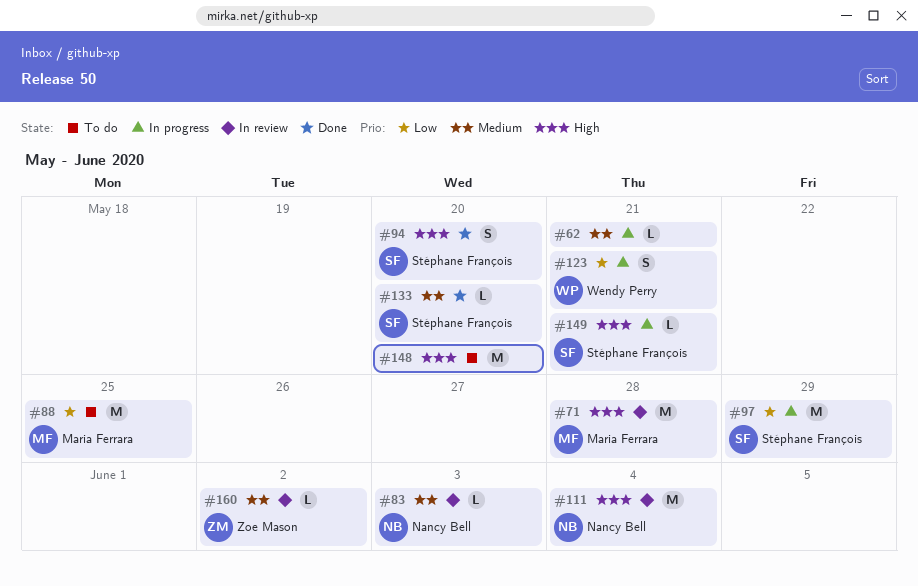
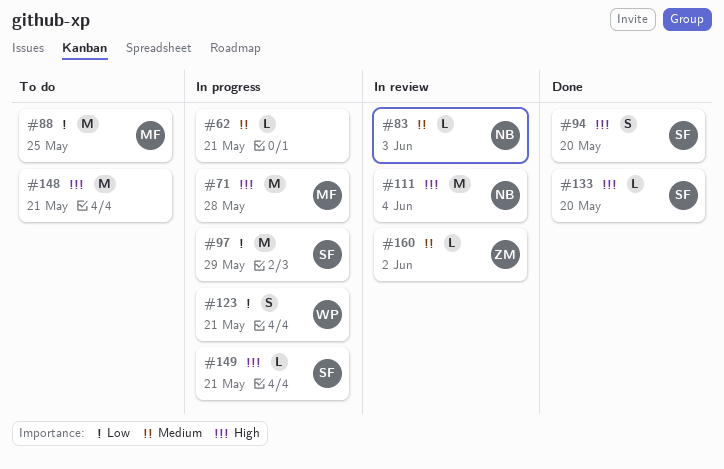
#71, status: In review -> In progress
#133, priority: Medium -> High
#148, due: May 20 -> May 21

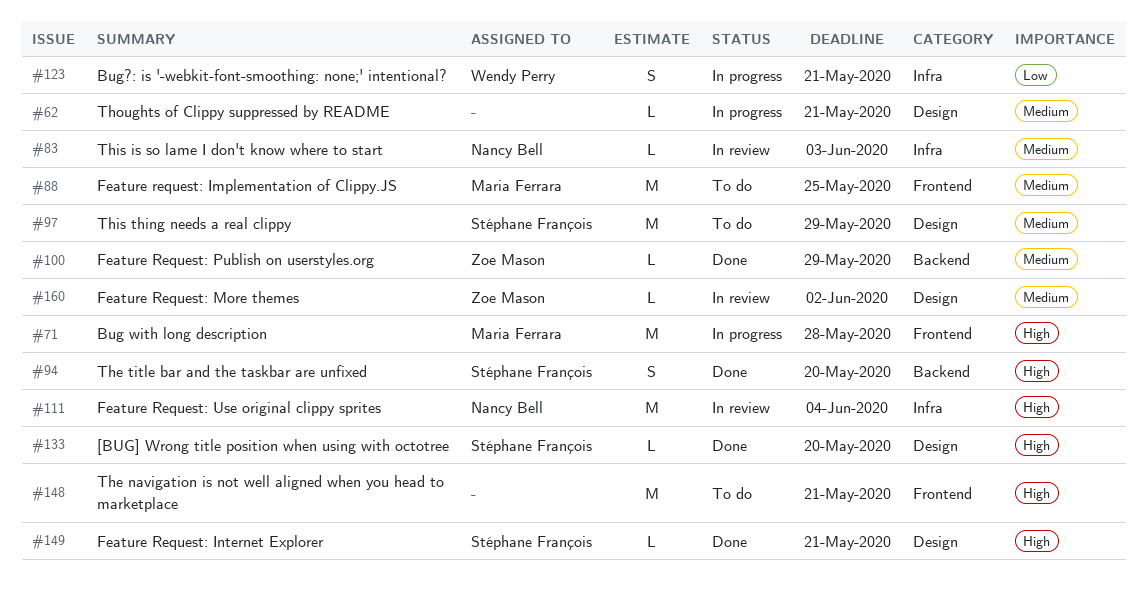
#88, priority: Low -> Medium
#97, status: In progress -> To do
#97, priority: Low -> Medium
#100: none -> present
#149, status: In progress -> Done

